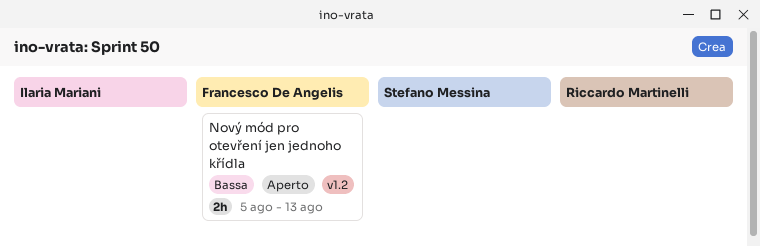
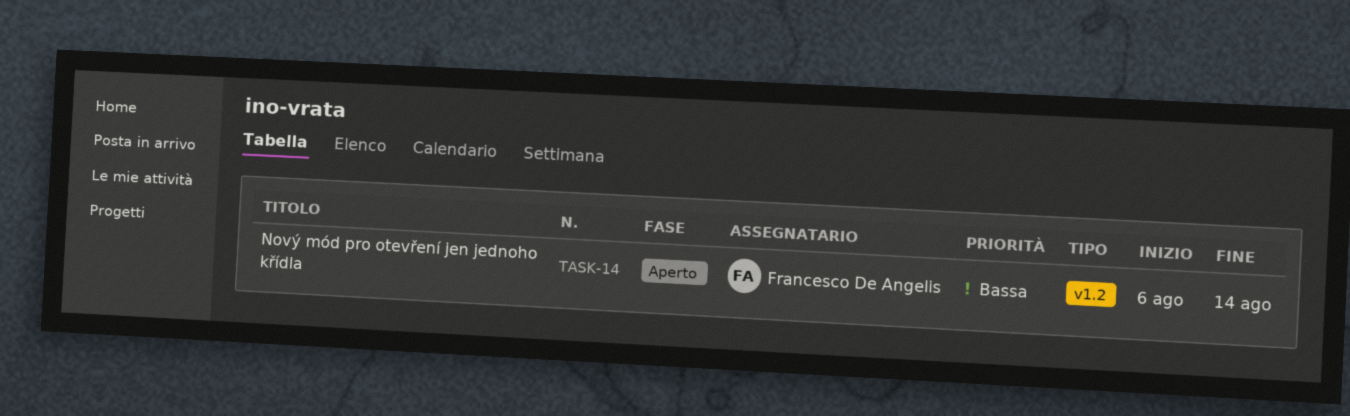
Nový mód pro otevření jen jednoho křídla, start: Aug 5 -> Aug 6
Nový mód pro otevření jen jednoho křídla, due: Aug 13 -> Aug 14

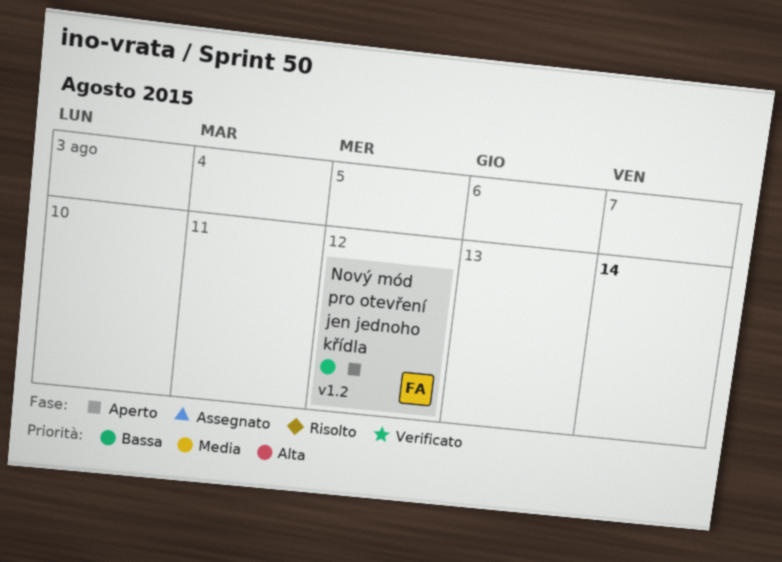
Nový mód pro otevření jen jednoho křídla, due: Aug 14 -> Aug 12

